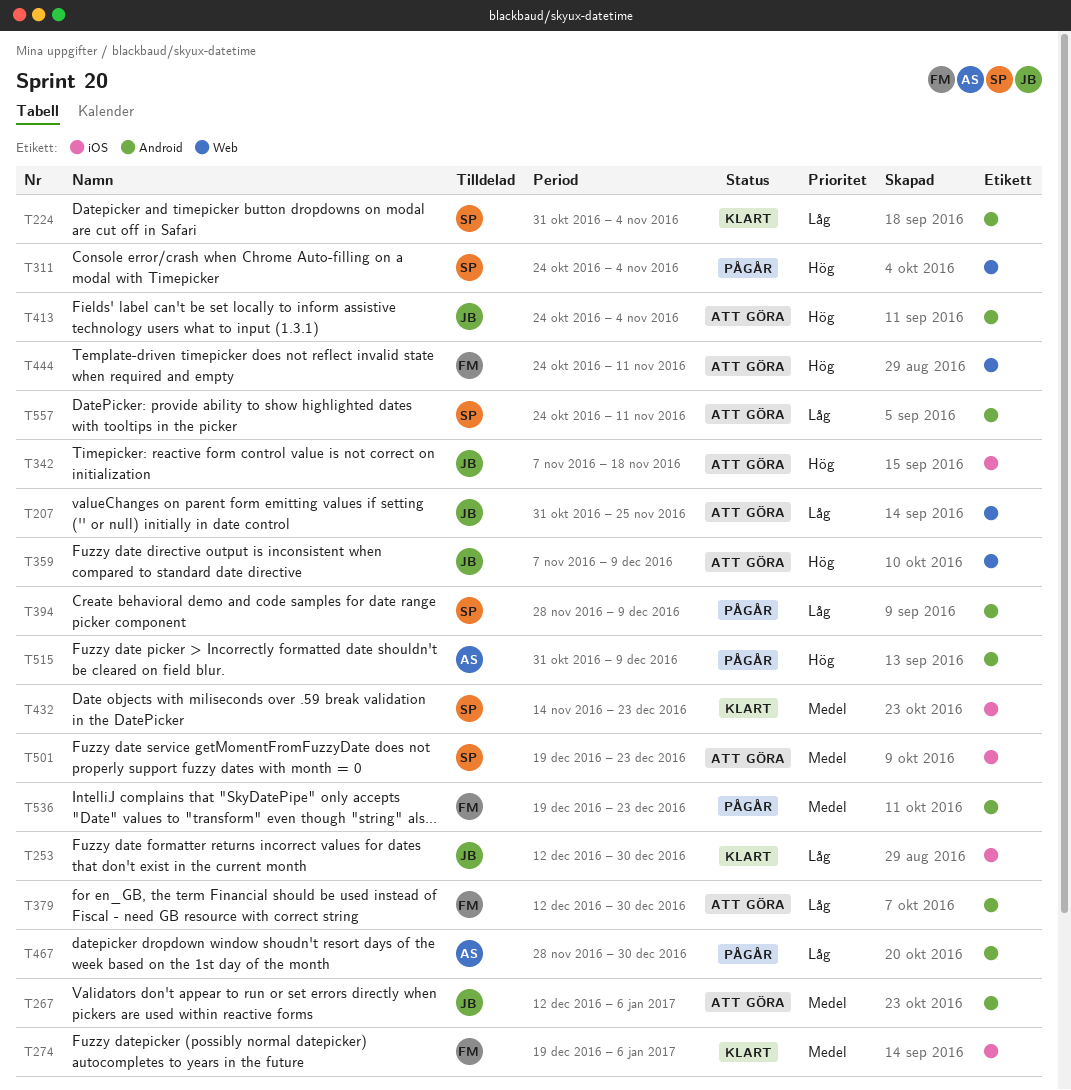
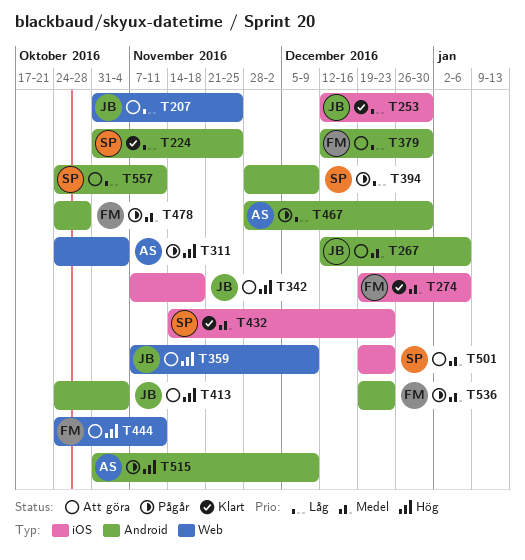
T224, due: Nov 4 -> Nov 25
T311, owner: SP -> AS
T478: none -> present

